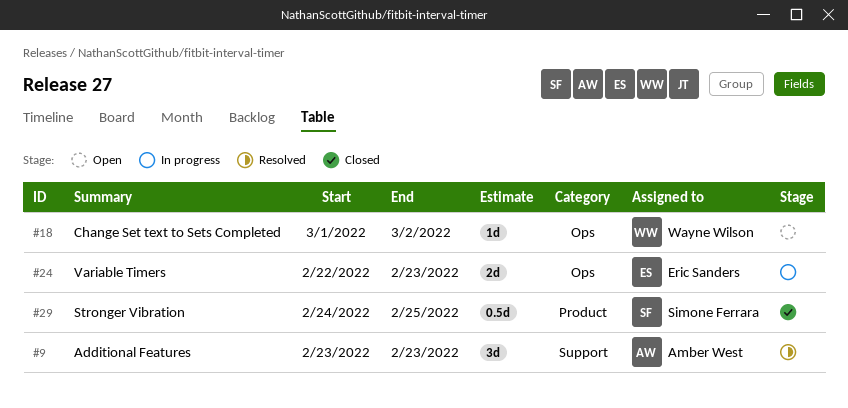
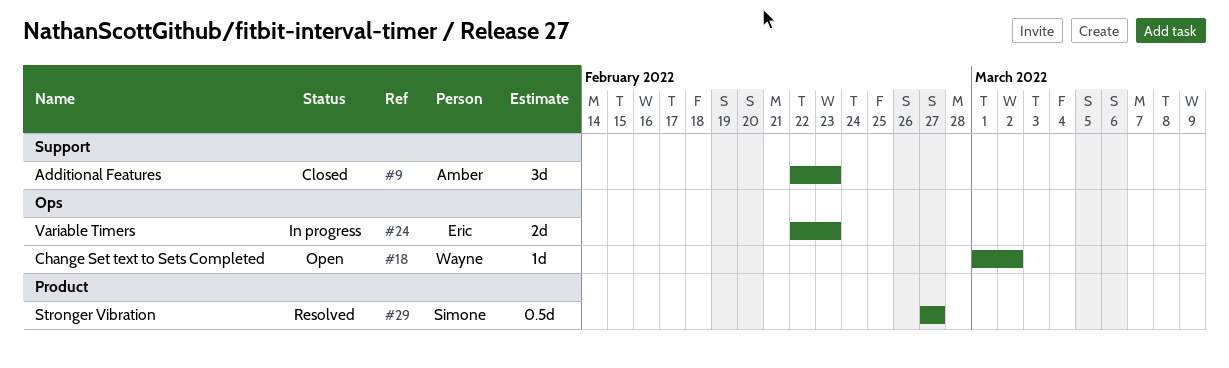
#9, status: Resolved -> Closed
#9, start: Feb 23 -> Feb 22
#29, status: Closed -> Resolved
#29, start: Feb 24 -> Feb 27
#29, due: Feb 25 -> Feb 27

